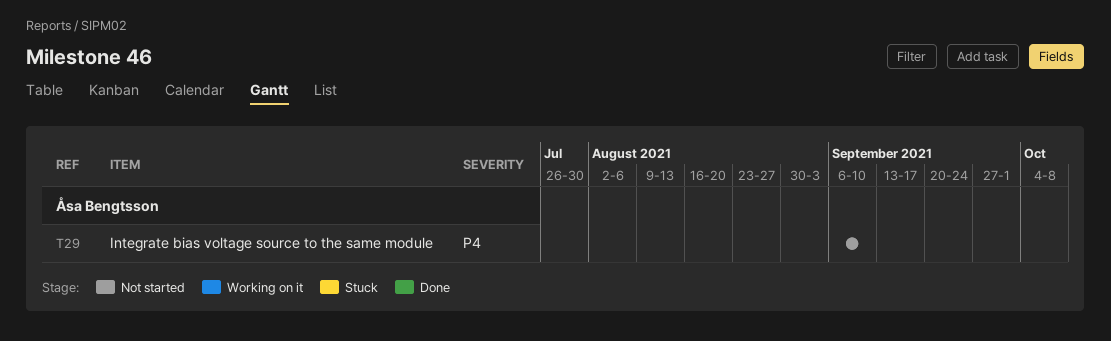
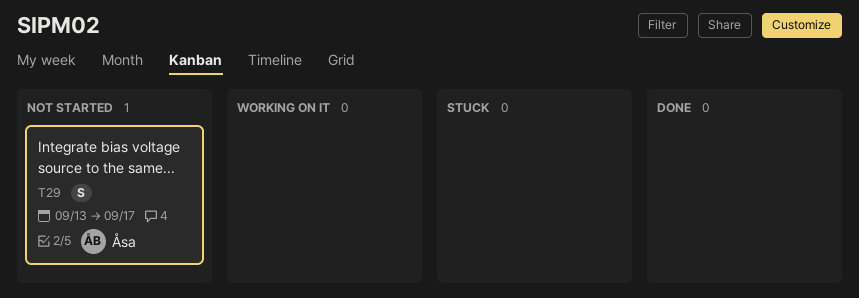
T29, start: Sep 6 -> Sep 13
T29, due: Sep 10 -> Sep 17

